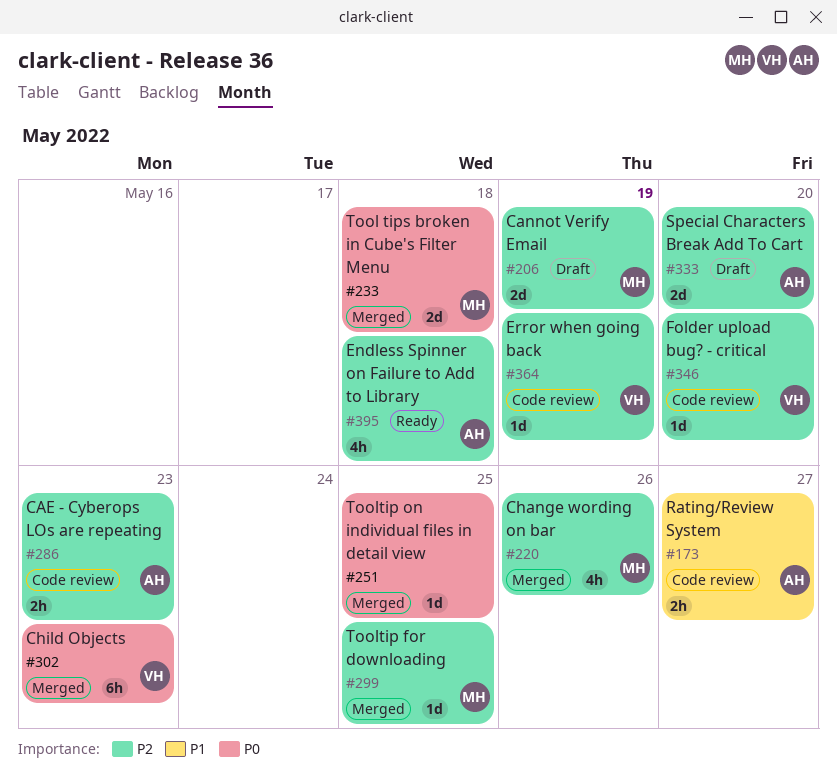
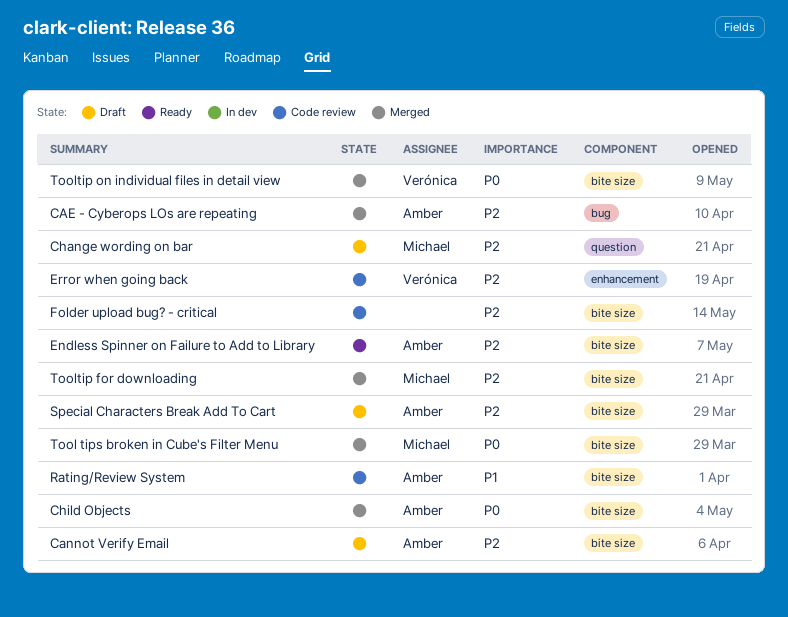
CAE - Cyberops LOs are repeating, status: Code review -> Merged
Cannot Verify Email, owner: Michael -> Amber
Change wording on bar, status: Merged -> Draft
Child Objects, owner: Verónica -> Amber
Folder upload bug? - critical, owner: Verónica -> none
Tooltip on individual files in detail view, owner: none -> Verónica

